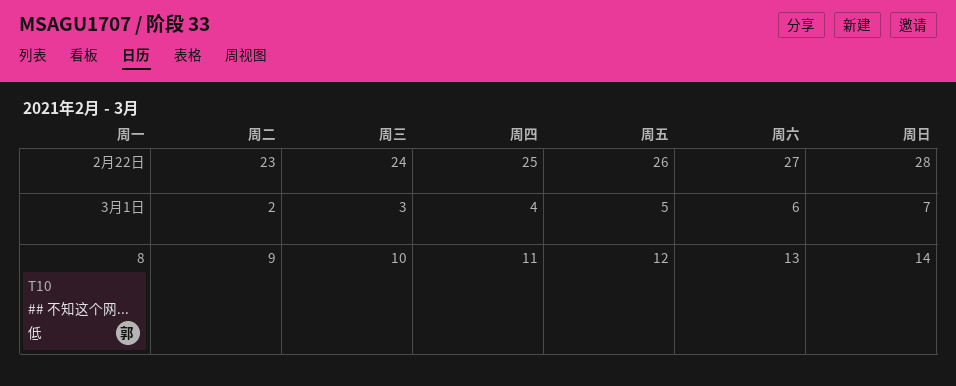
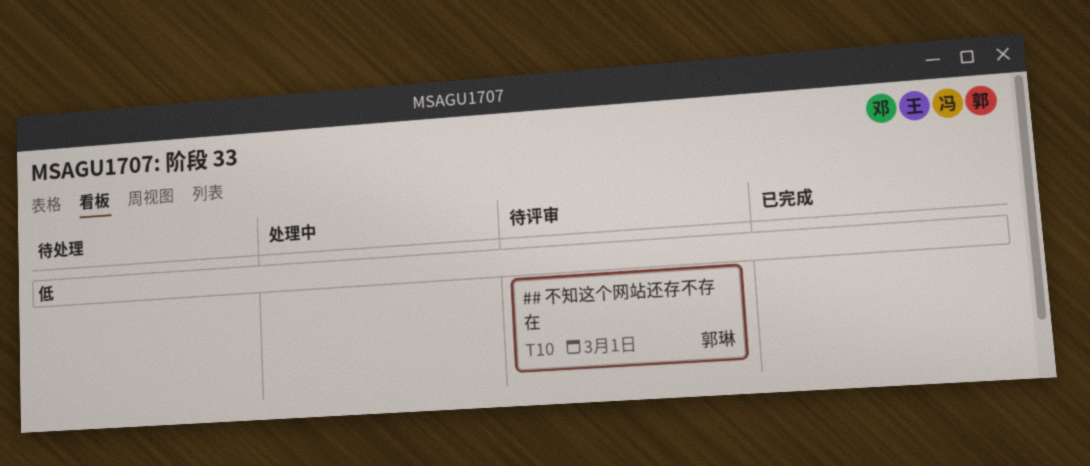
T10, due: Mar 8 -> Mar 1

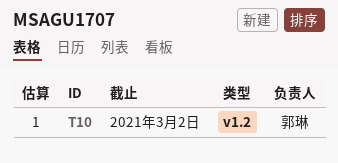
T10, due: Mar 1 -> Mar 2

